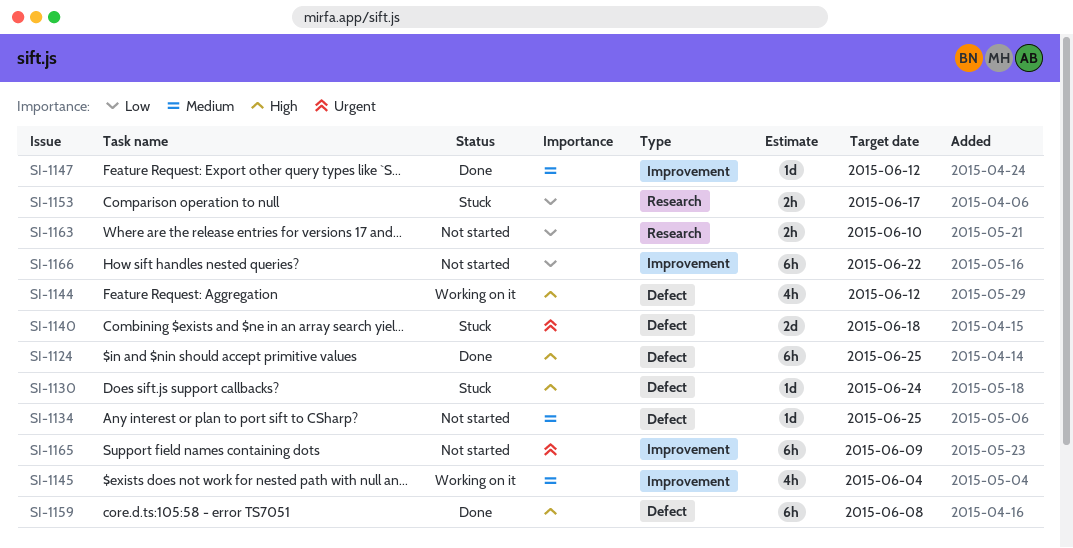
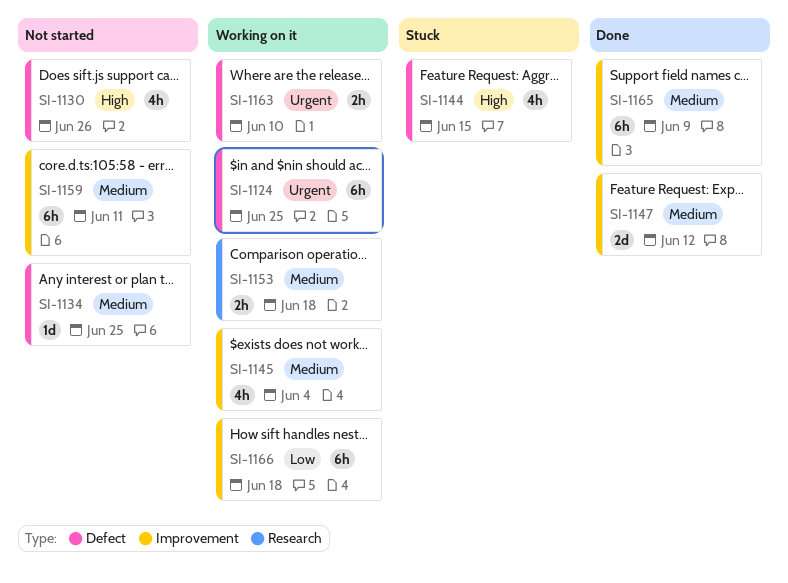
SI-1124, status: Done -> Working on it
SI-1124, priority: High -> Urgent
SI-1130, status: Stuck -> Not started
SI-1130, estimate: 1d -> 4h
SI-1130, due: Jun 24 -> Jun 26
SI-1140: present -> none
SI-1144, status: Working on it -> Stuck
SI-1144, due: Jun 12 -> Jun 15
SI-1147, estimate: 1d -> 2d
SI-1153, status: Stuck -> Working on it
SI-1153, priority: Low -> Medium
SI-1153, due: Jun 17 -> Jun 18
SI-1159, status: Done -> Not started
SI-1159, priority: High -> Medium
SI-1159, label: Defect -> Improvement
SI-1159, due: Jun 8 -> Jun 11
SI-1163, status: Not started -> Working on it
SI-1163, priority: Low -> Urgent
SI-1163, label: Research -> Defect
SI-1165, status: Not started -> Done
SI-1165, priority: Urgent -> Medium
SI-1166, status: Not started -> Working on it
SI-1166, due: Jun 22 -> Jun 18

